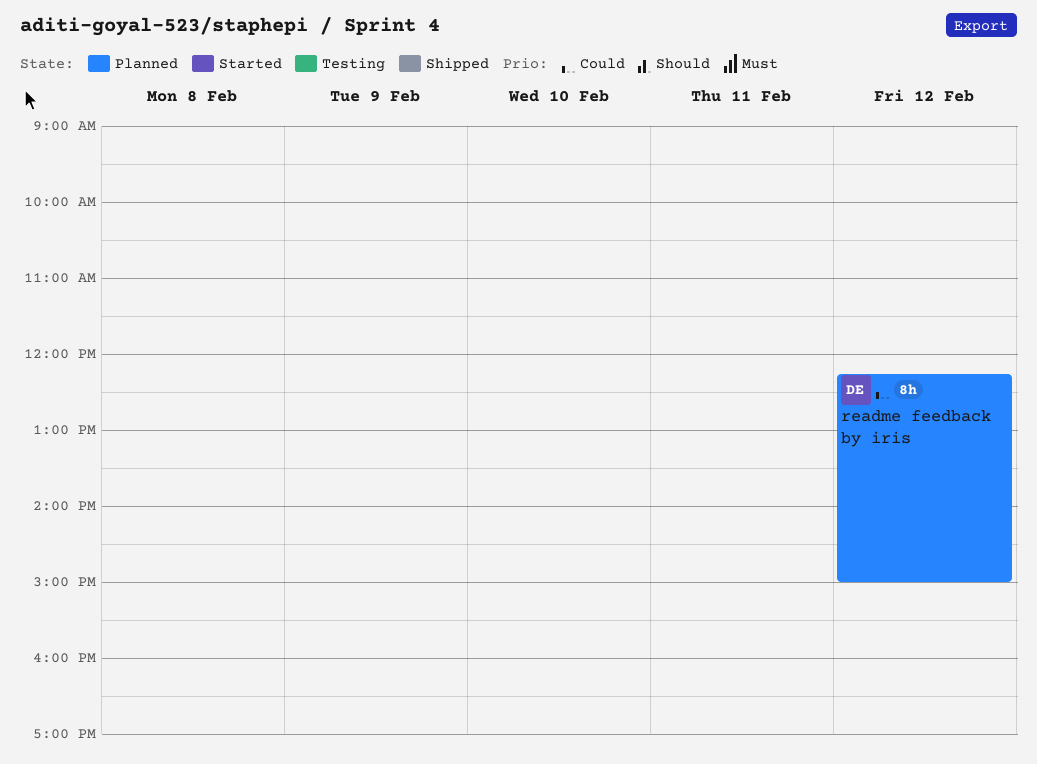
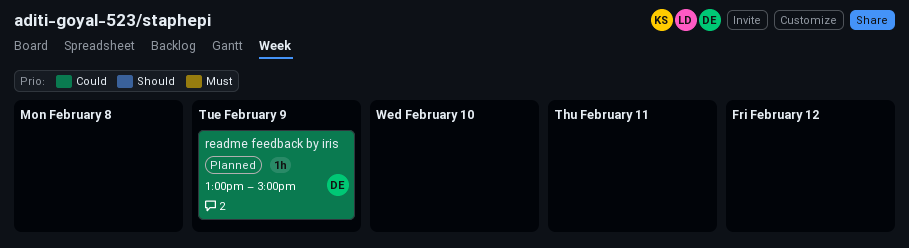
readme feedback by iris, estimate: 8h -> 1h
readme feedback by iris, day: Feb 12 -> Feb 9
readme feedback by iris, begins: 12:15 -> 13:00

